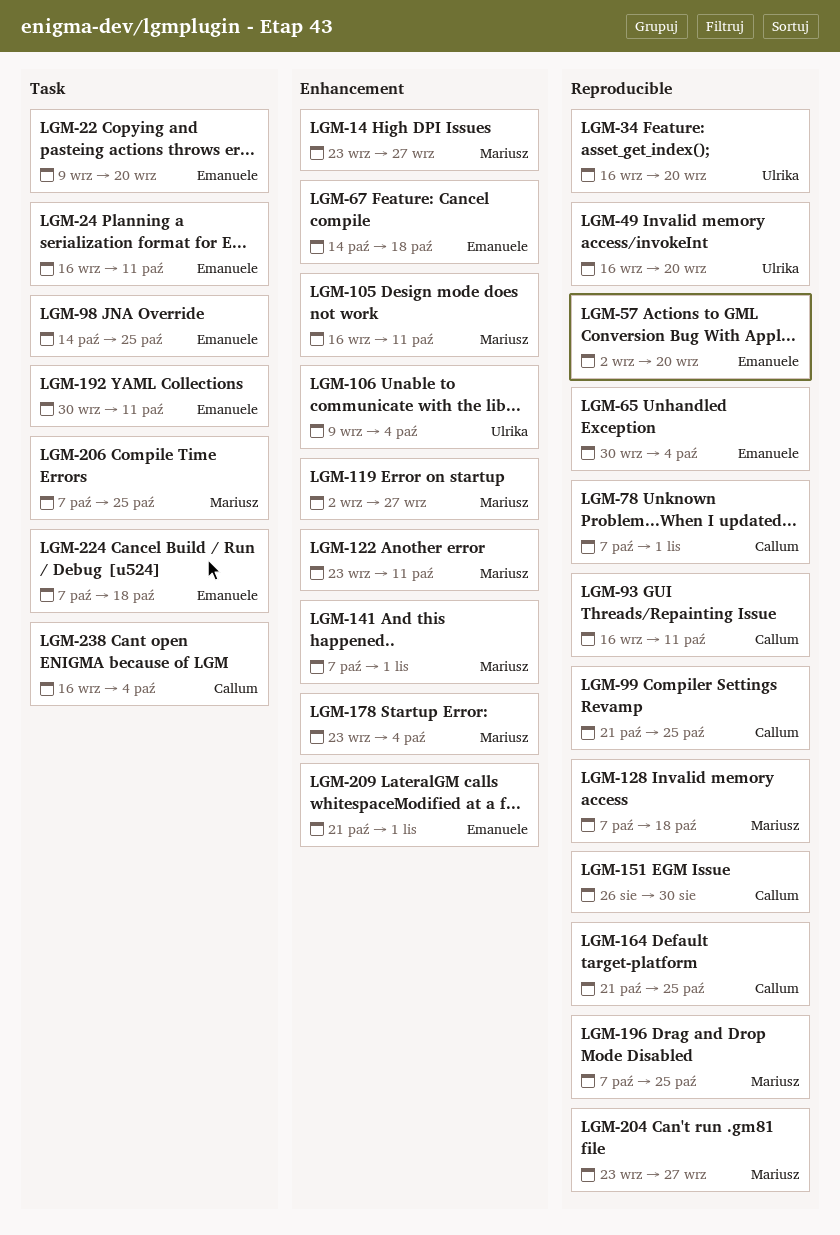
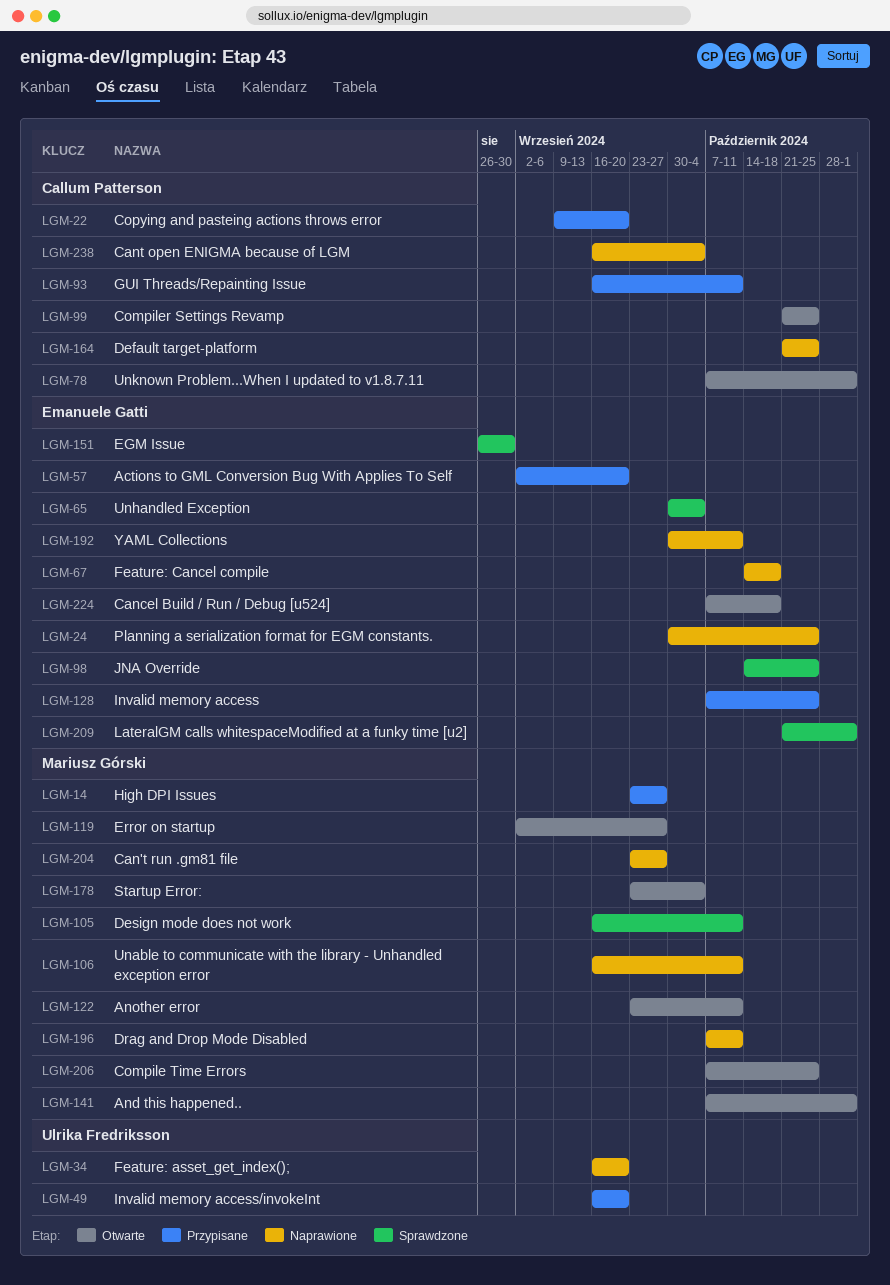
LGM-22, owner: Emanuele Gatti -> Callum Patterson
LGM-24, start: Sep 16 -> Sep 30
LGM-24, due: Oct 11 -> Oct 25
LGM-106, owner: Ulrika Fredriksson -> Mariusz Górski
LGM-106, start: Sep 9 -> Sep 16
LGM-106, due: Oct 4 -> Oct 11
LGM-128, owner: Mariusz Górski -> Emanuele Gatti
LGM-128, due: Oct 18 -> Oct 25
LGM-151, owner: Callum Patterson -> Emanuele Gatti
LGM-196, due: Oct 25 -> Oct 11

